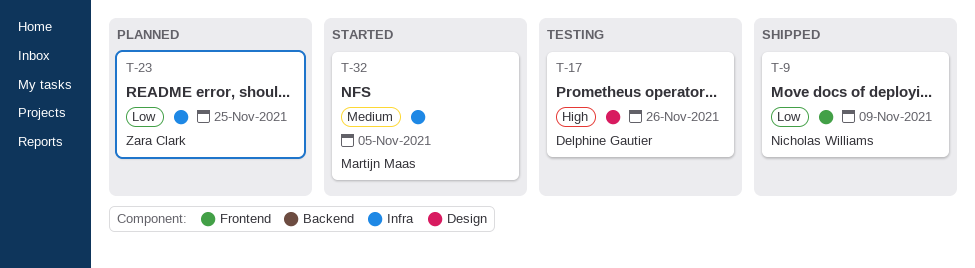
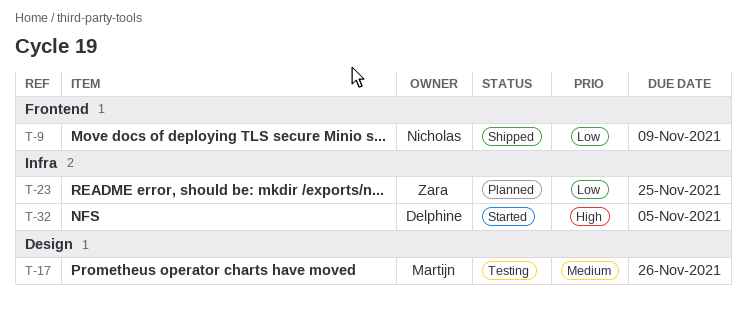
T-17, owner: Delphine Gautier -> Martijn Maas
T-17, priority: High -> Medium
T-32, owner: Martijn Maas -> Delphine Gautier
T-32, priority: Medium -> High

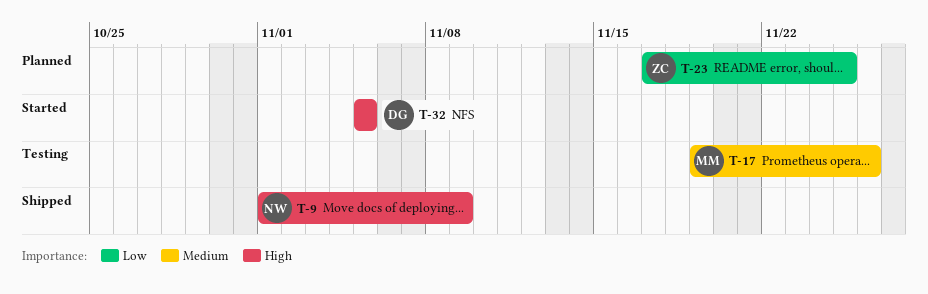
T-9, priority: Low -> High

